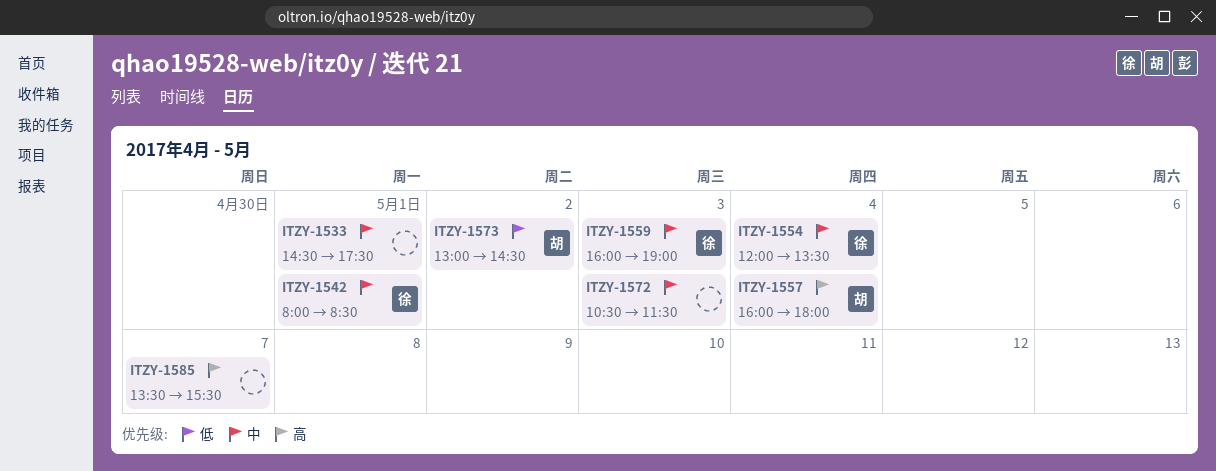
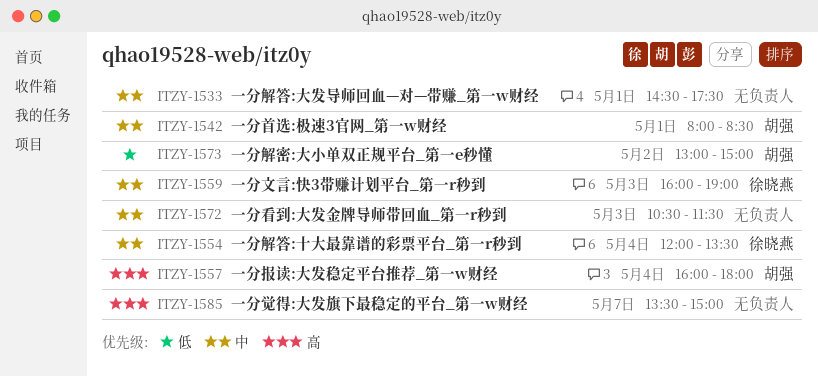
ITZY-1542, owner: 徐晓燕 -> 胡强
ITZY-1573, ends: 14:30 -> 15:00
ITZY-1585, ends: 15:30 -> 15:00

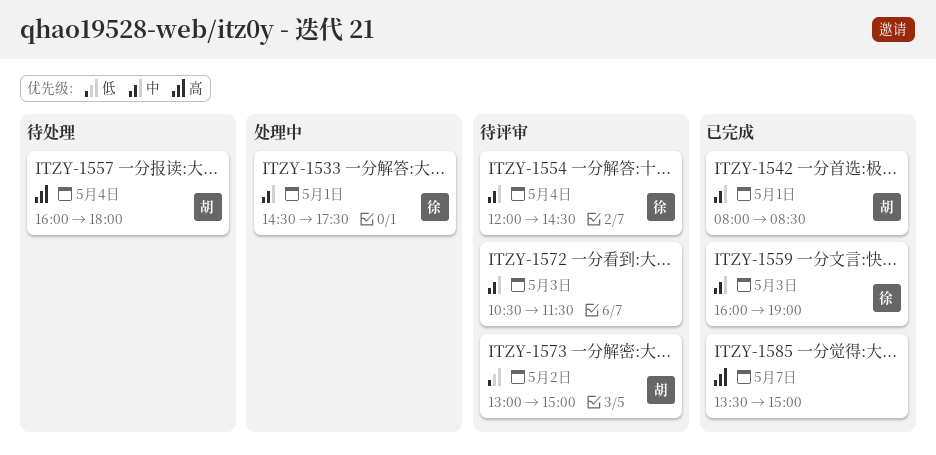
ITZY-1533, owner: none -> 徐晓燕
ITZY-1554, ends: 13:30 -> 14:30

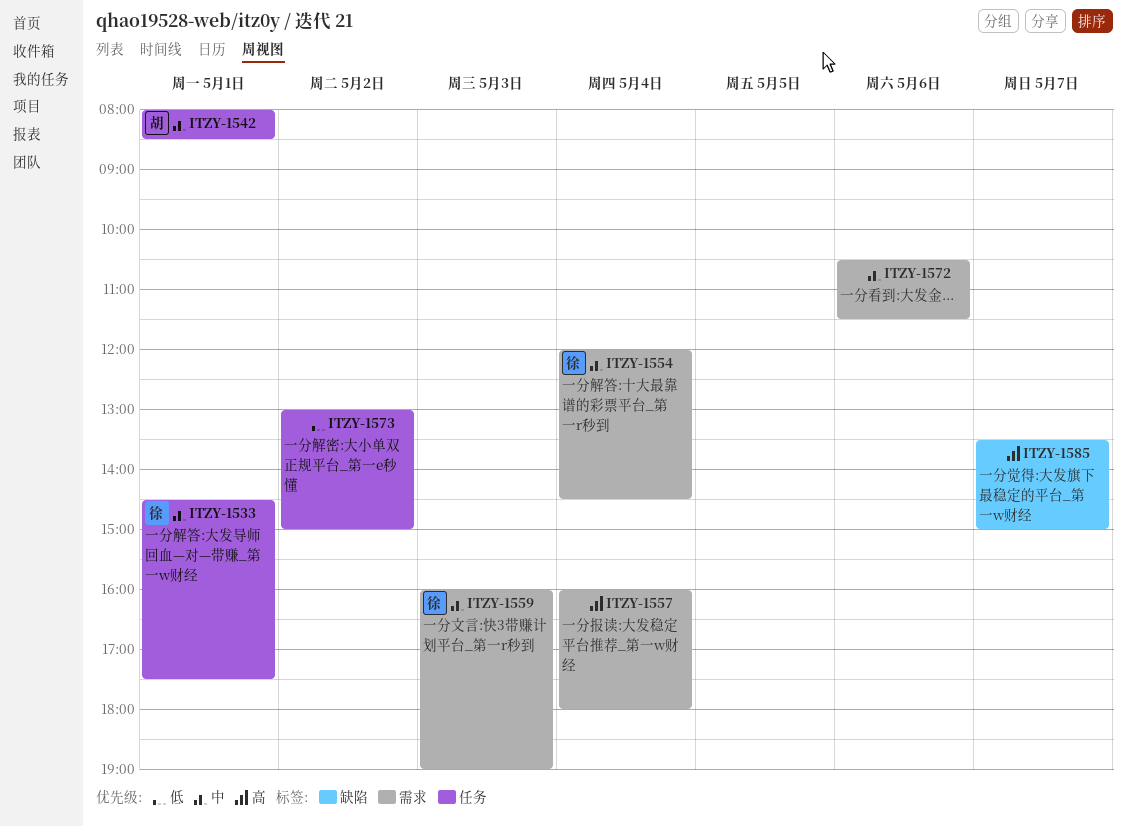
ITZY-1557, owner: 胡 -> none
ITZY-1572, day: May 3 -> May 6
ITZY-1573, owner: 胡 -> none

